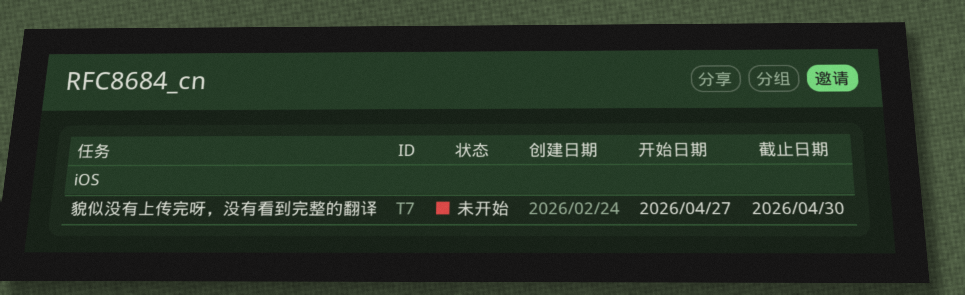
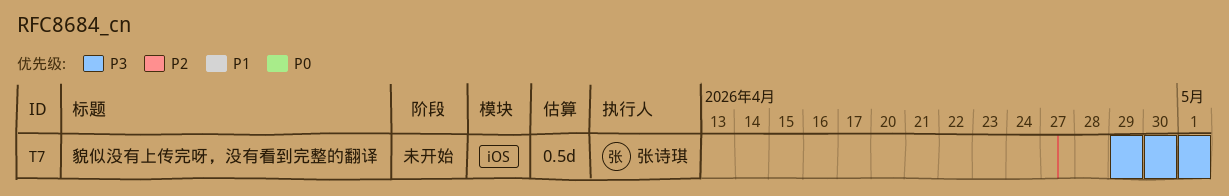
T7, start: Apr 27 -> Apr 29
T7, due: Apr 30 -> May 1

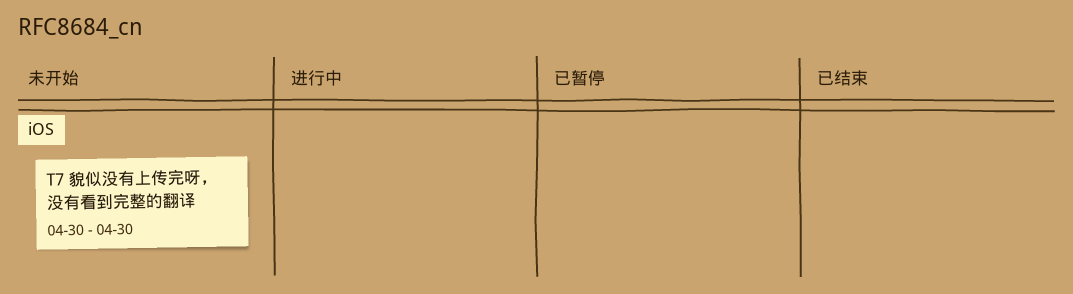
T7, start: Apr 29 -> Apr 30
T7, due: May 1 -> Apr 30

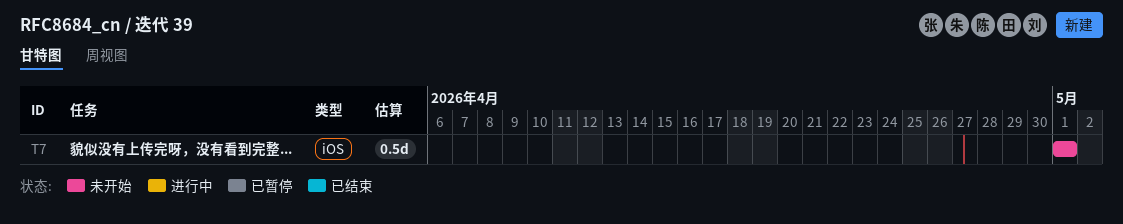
T7, start: Apr 30 -> May 1
T7, due: Apr 30 -> May 1

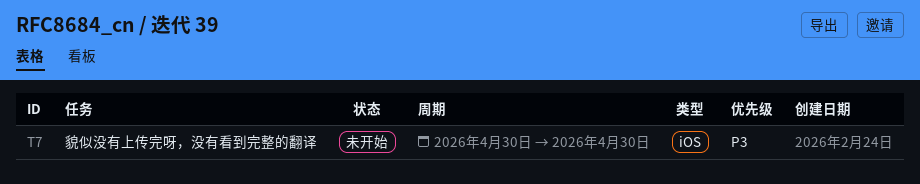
T7, start: May 1 -> Apr 30
T7, due: May 1 -> Apr 30

